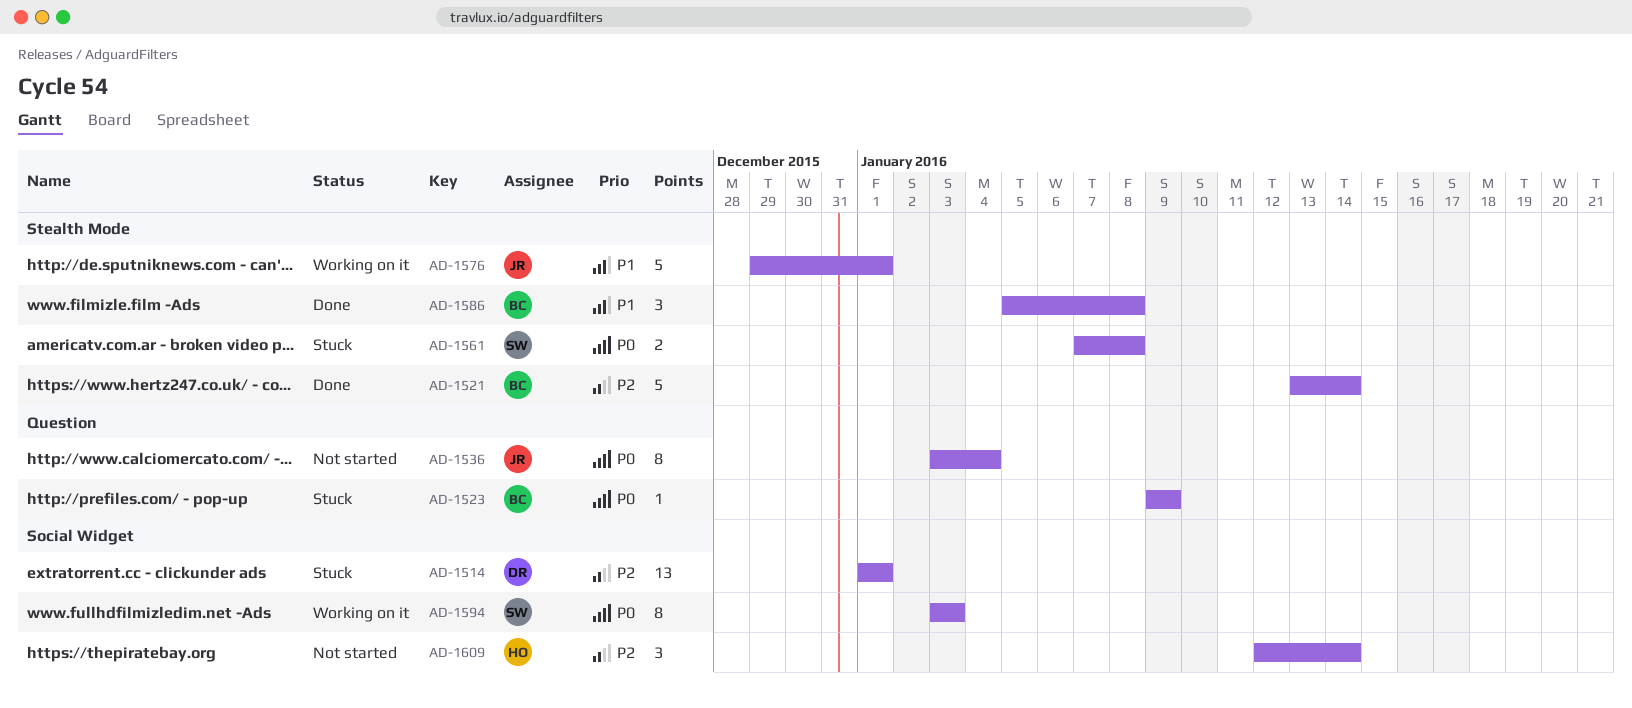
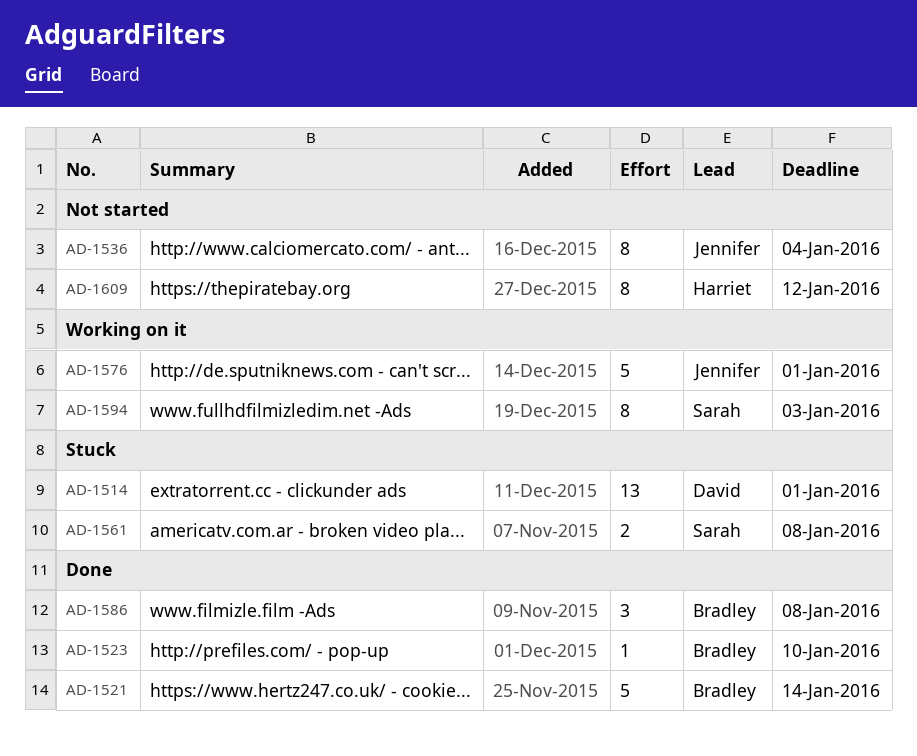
AD-1523, status: Stuck -> Done
AD-1523, due: Jan 9 -> Jan 10
AD-1609, estimate: 3 -> 8
AD-1609, due: Jan 14 -> Jan 12

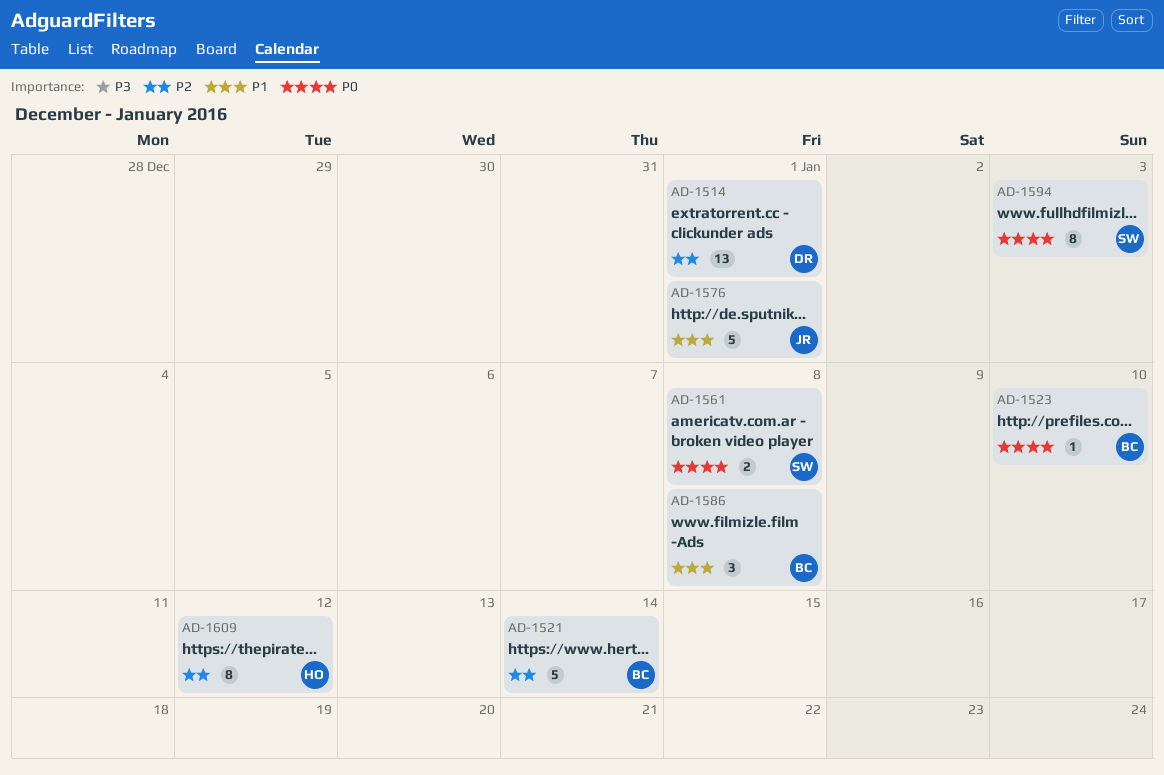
AD-1536: present -> none

